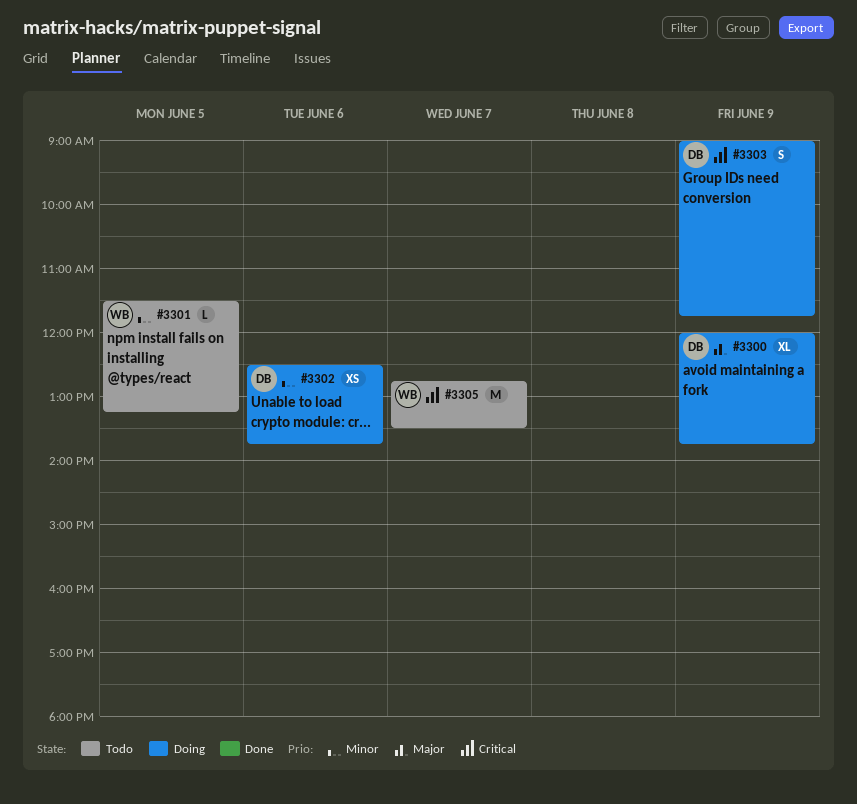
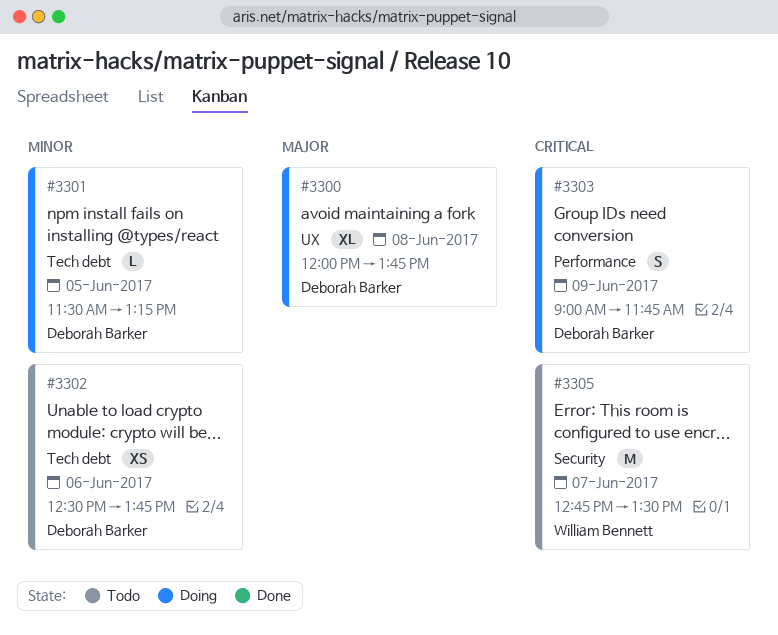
#3300, day: Jun 9 -> Jun 8
#3301, status: Todo -> Doing
#3301, owner: William Bennett -> Deborah Barker
#3302, status: Doing -> Todo

